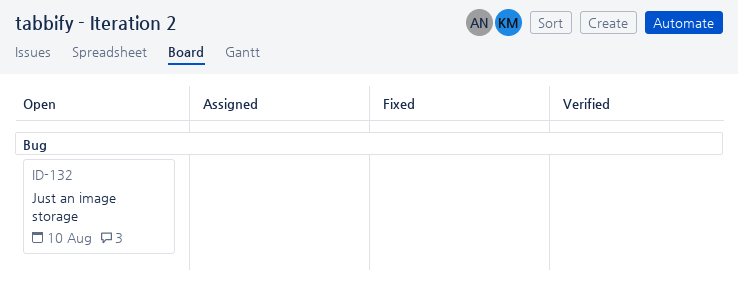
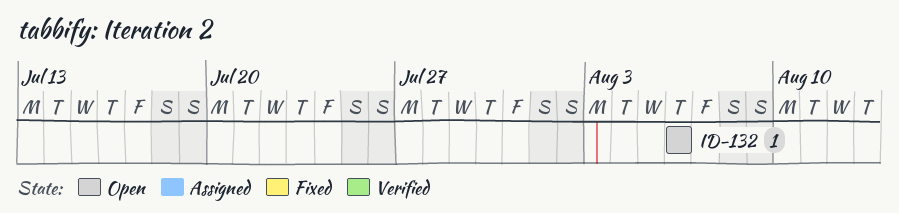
ID-132, due: Aug 10 -> Aug 6

